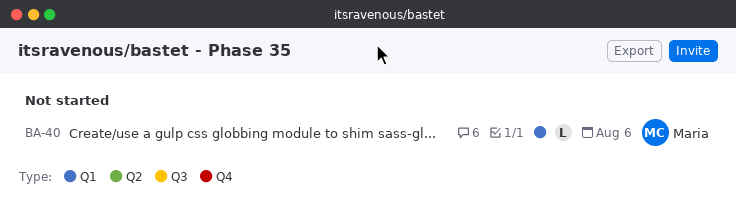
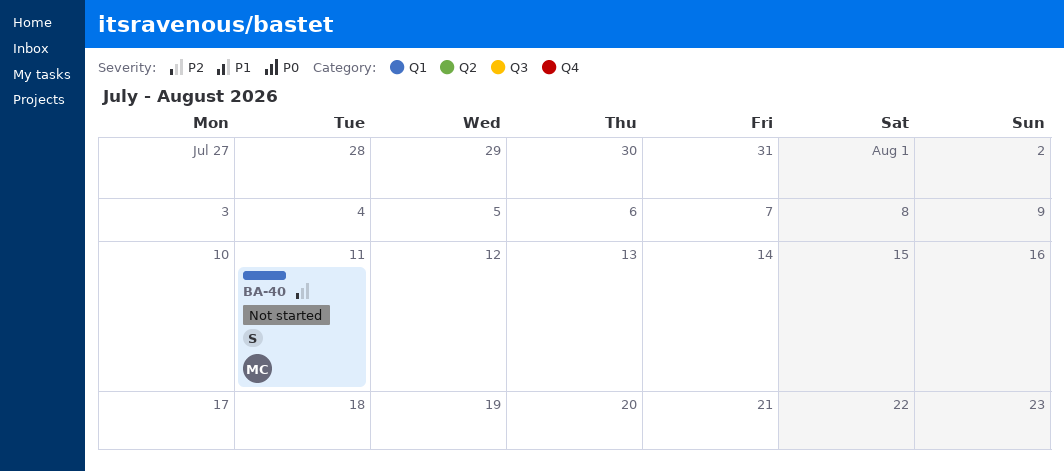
BA-40, estimate: L -> S
BA-40, due: Aug 6 -> Aug 11

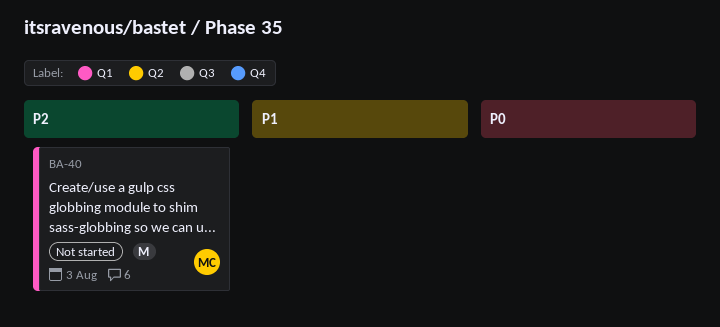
BA-40, estimate: S -> M
BA-40, due: Aug 11 -> Aug 3

